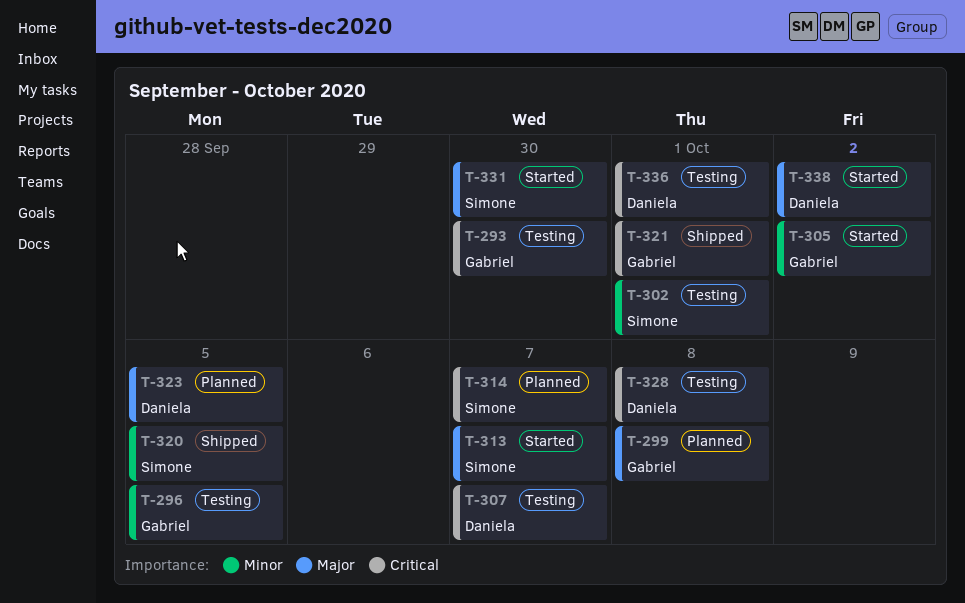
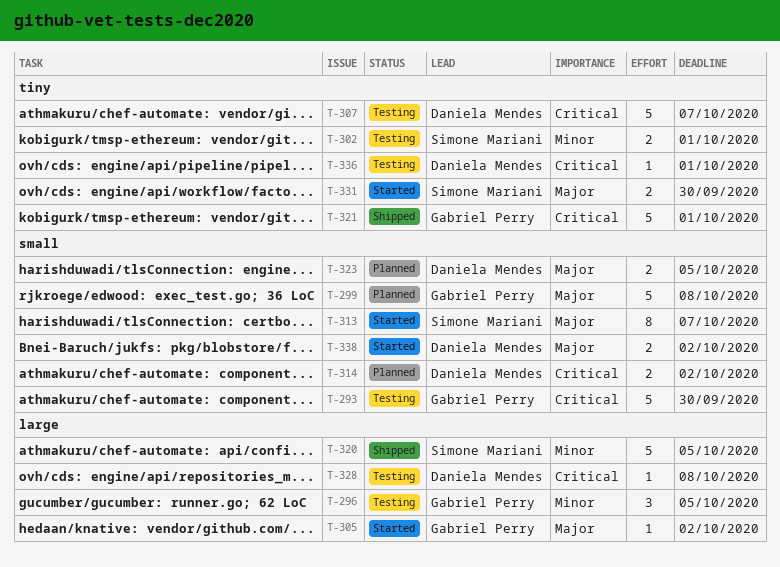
T-305, priority: Minor -> Major
T-314, owner: Simone Mariani -> Daniela Mendes
T-314, due: Oct 7 -> Oct 2

